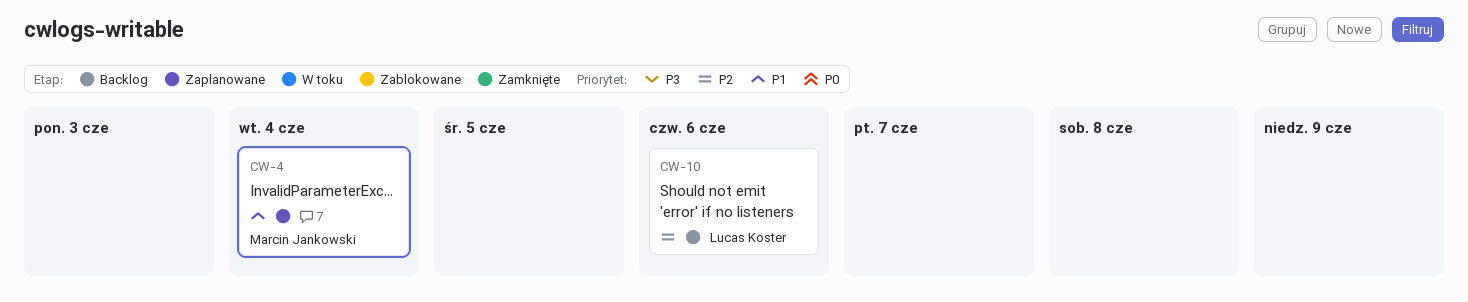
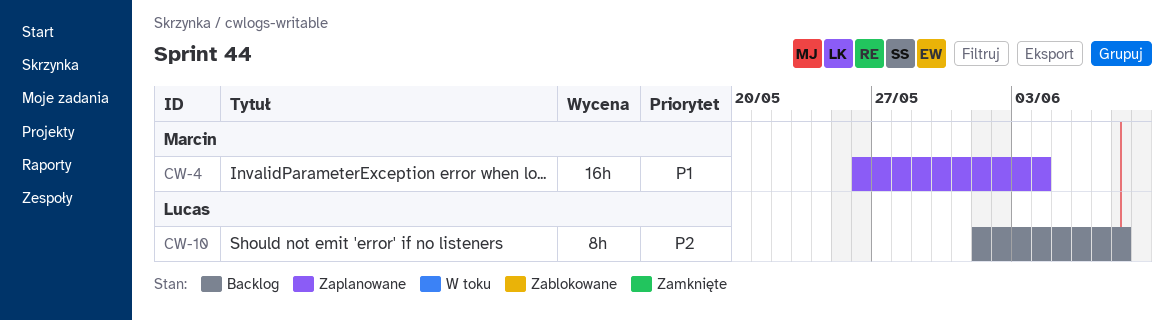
CW-10, due: Jun 6 -> Jun 8

